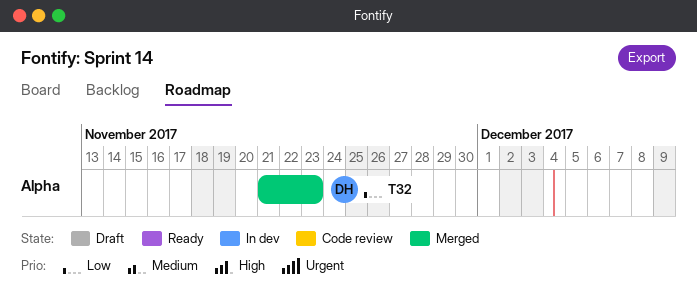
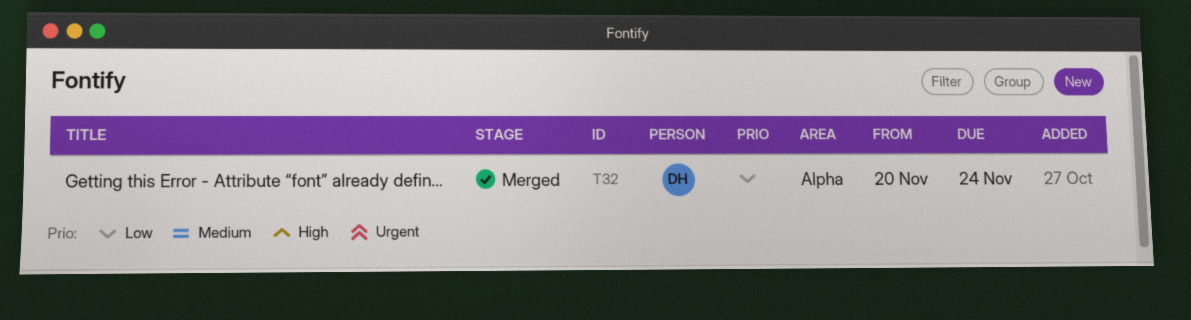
T32, start: Nov 21 -> Nov 20
T32, due: Nov 23 -> Nov 24

